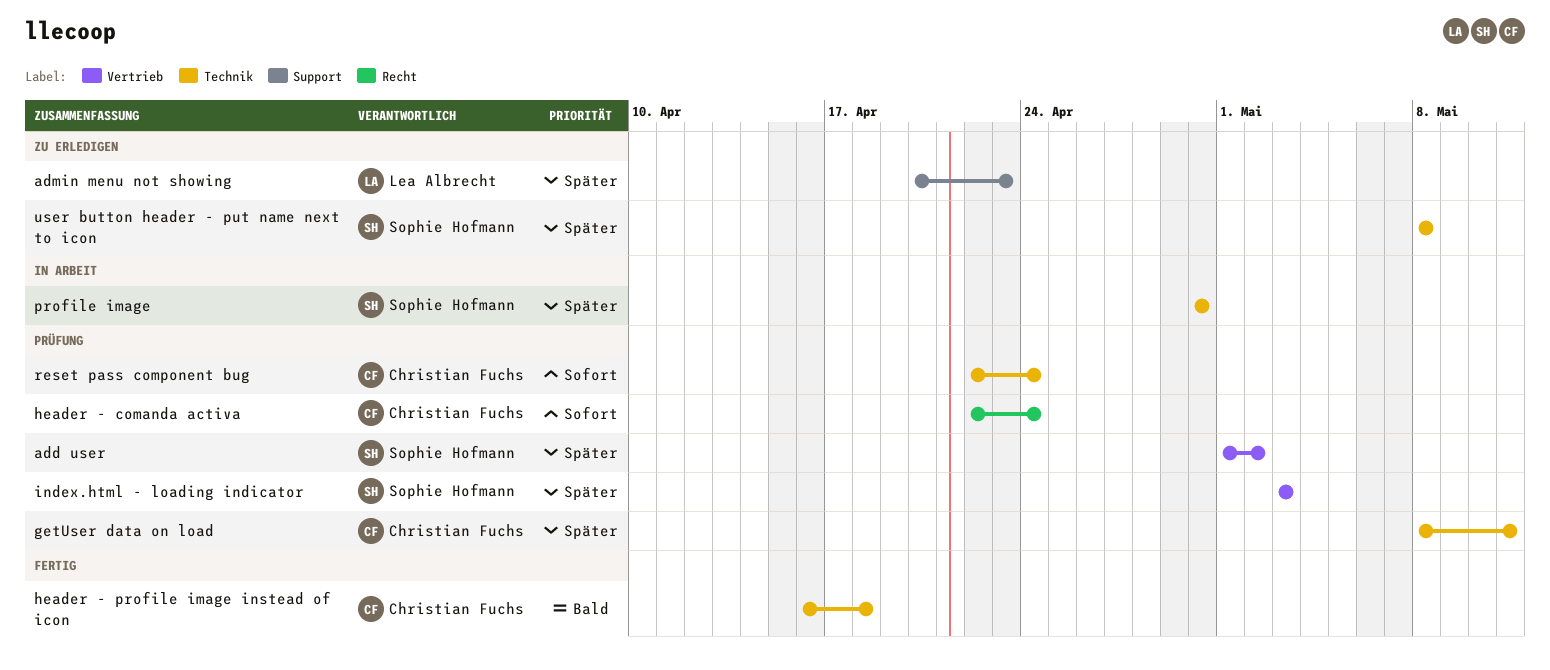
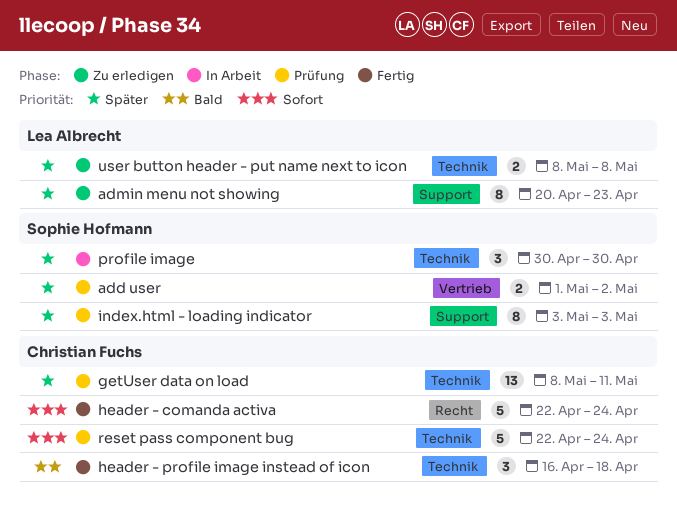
header - comanda activa, status: Prüfung -> Fertig
index.html - loading indicator, label: Vertrieb -> Support
user button header - put name next to icon, owner: Sophie Hofmann -> Lea Albrecht

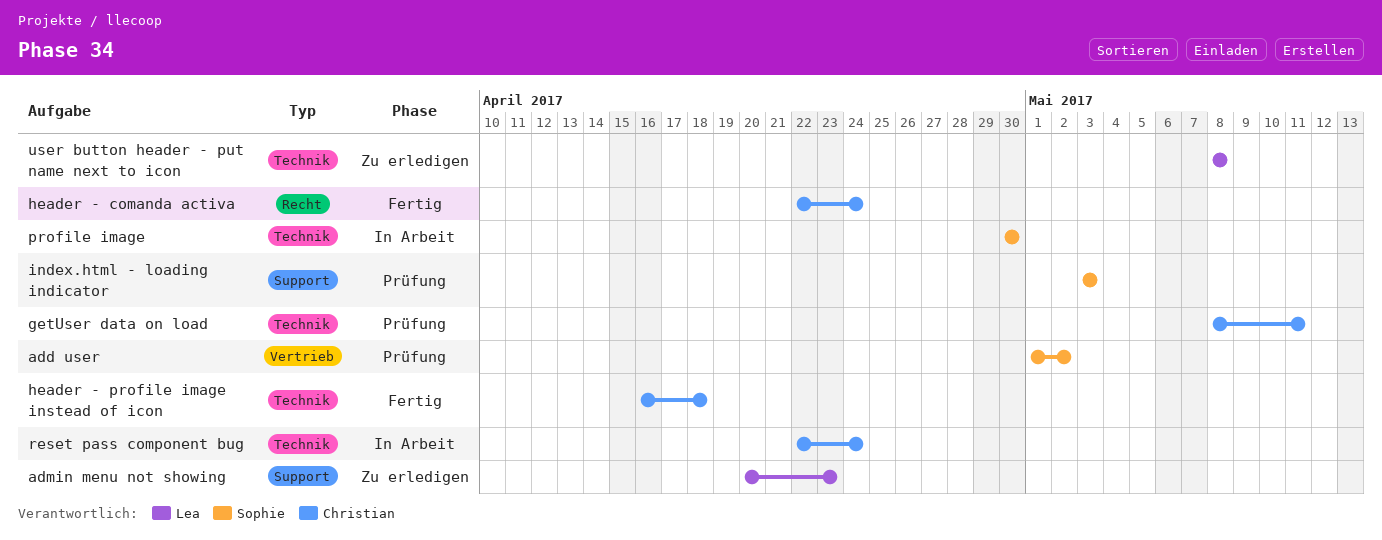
reset pass component bug, status: Prüfung -> In Arbeit

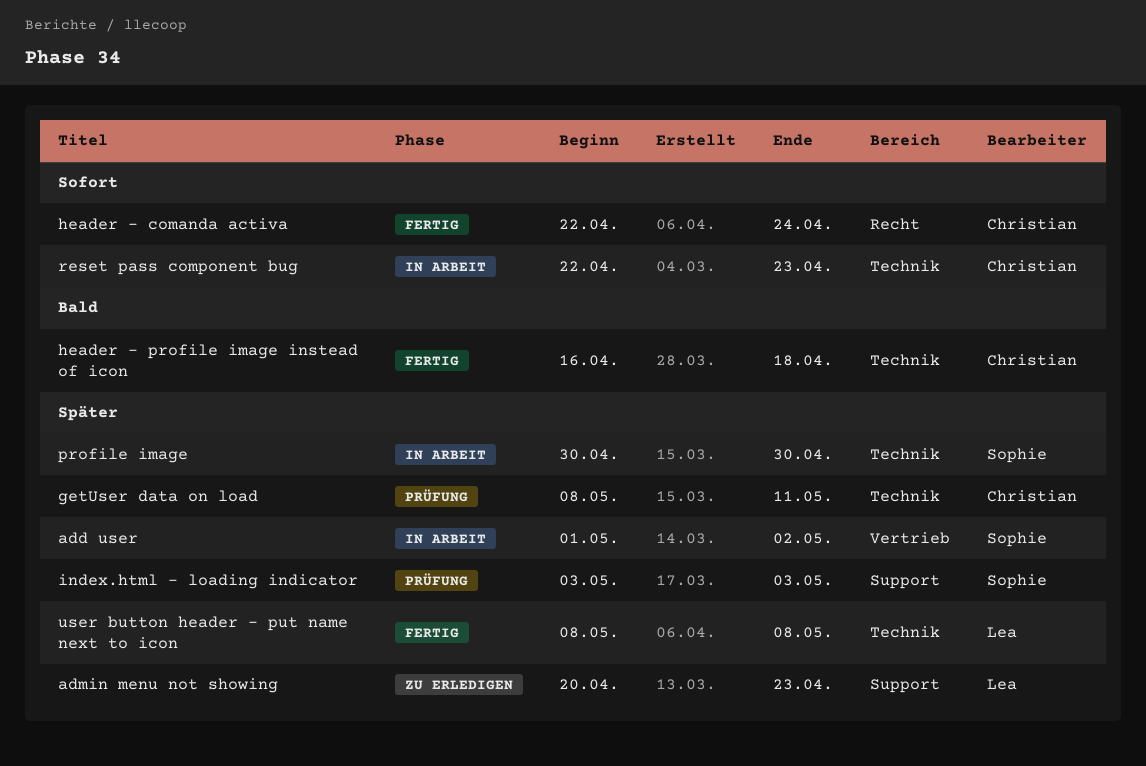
add user, status: Prüfung -> In Arbeit
reset pass component bug, due: Apr 24 -> Apr 23
user button header - put name next to icon, status: Zu erledigen -> Fertig

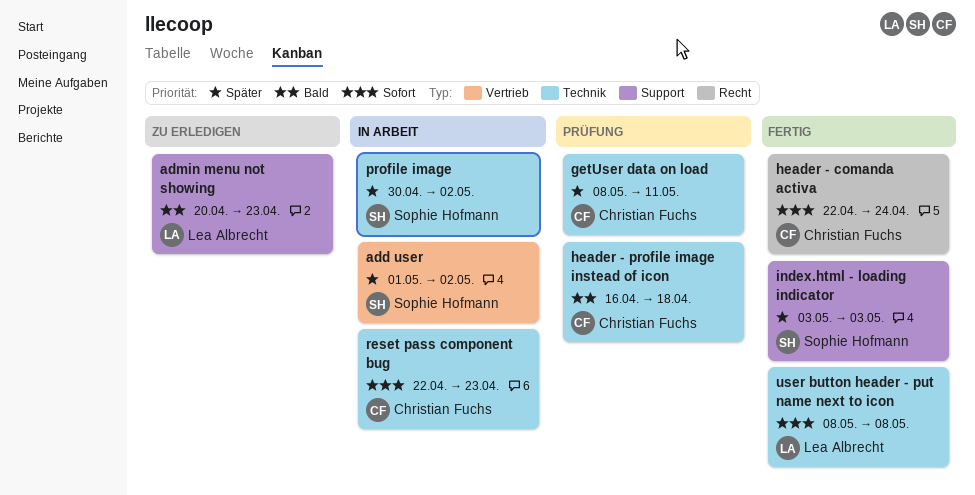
admin menu not showing, priority: Später -> Bald
header - profile image instead of icon, status: Fertig -> Prüfung
index.html - loading indicator, status: Prüfung -> Fertig
profile image, due: Apr 30 -> May 2
user button header - put name next to icon, priority: Später -> Sofort

